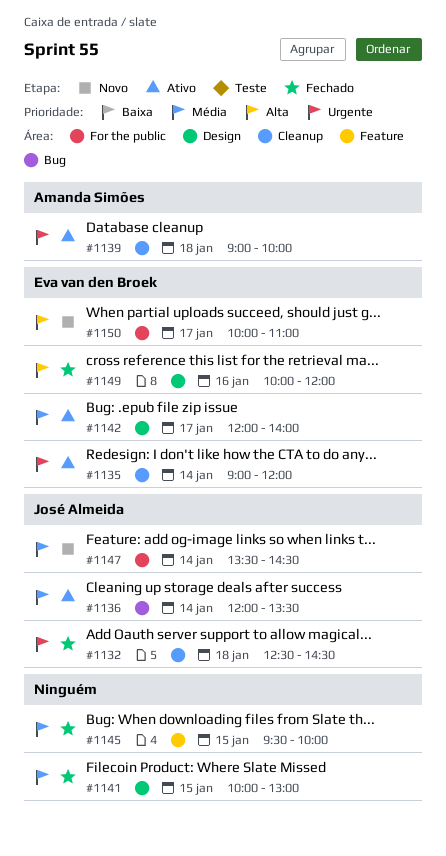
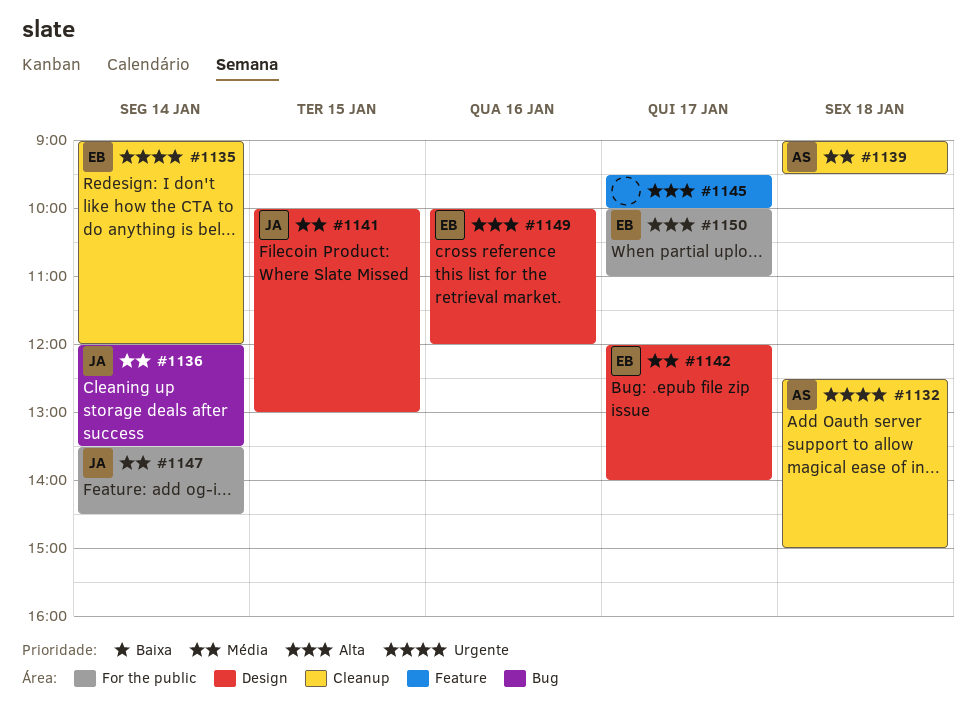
#1132, owner: José Almeida -> Amanda Simões
#1132, ends: 14:30 -> 15:00
#1139, priority: Urgente -> Média
#1139, ends: 10:00 -> 09:30
#1141, owner: none -> José Almeida
#1145, priority: Média -> Alta
#1145, day: Jan 15 -> Jan 17

